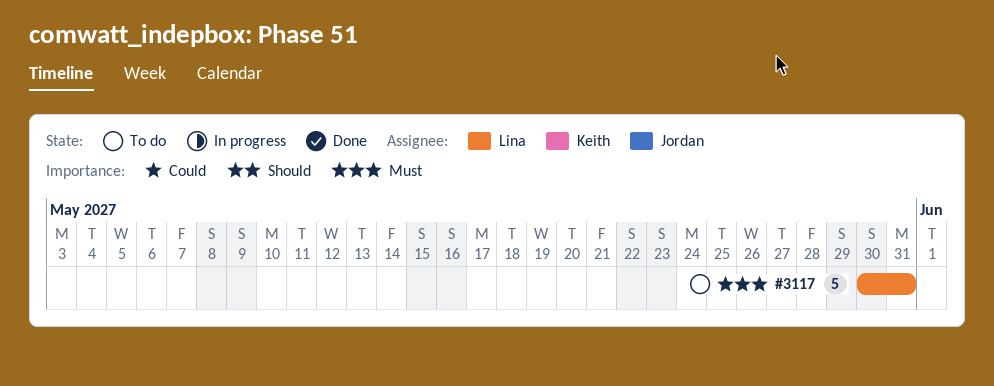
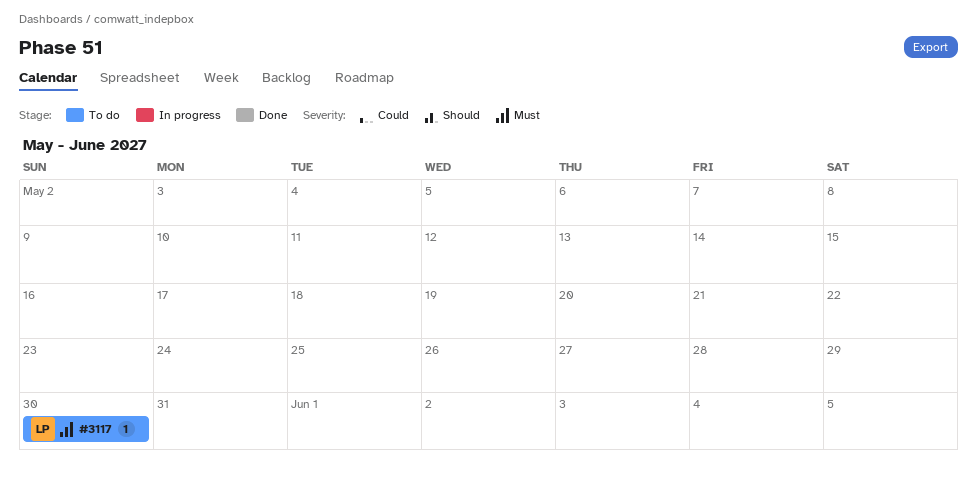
#3117, estimate: 5 -> 1
#3117, due: May 31 -> May 30

